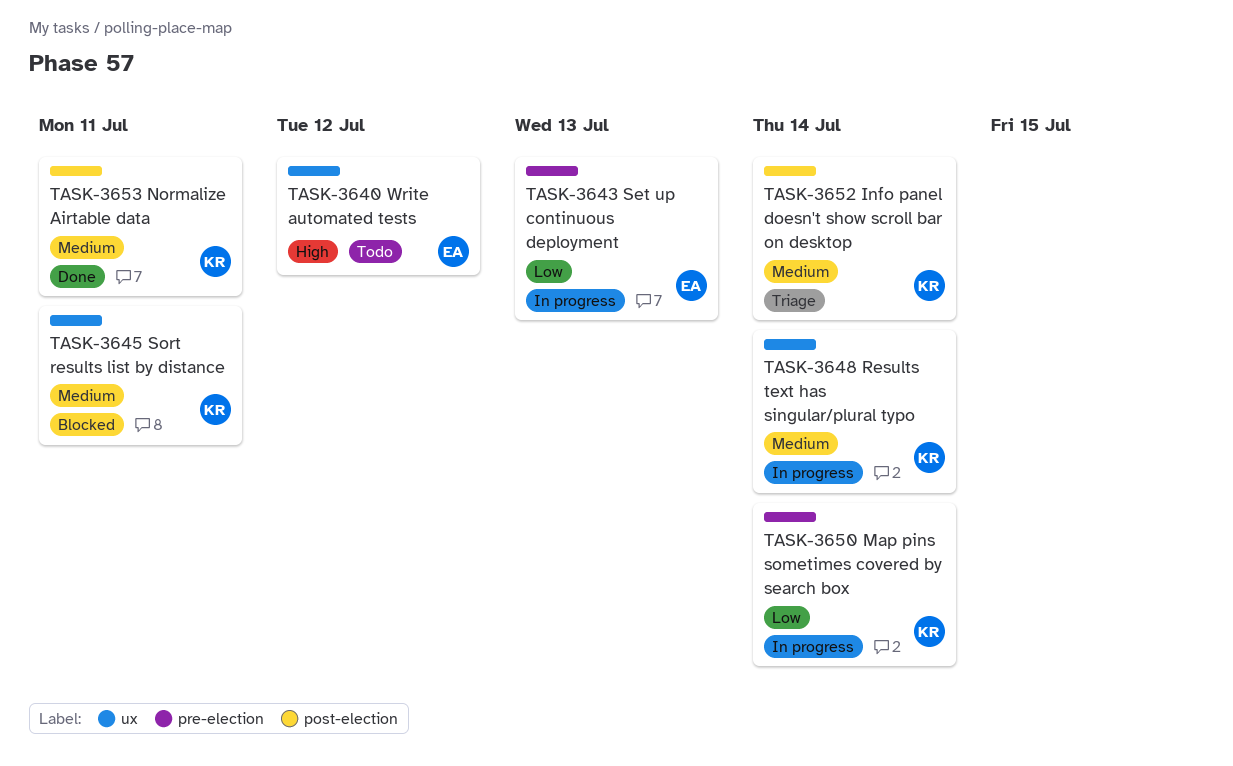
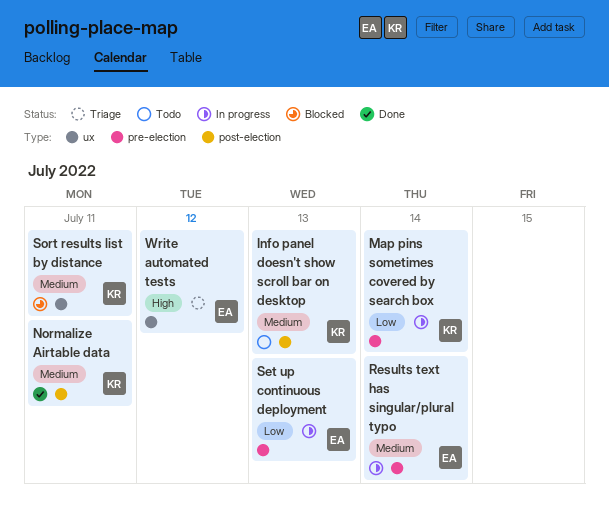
Info panel doesn't show scroll bar on desktop, status: Triage -> Todo
Info panel doesn't show scroll bar on desktop, due: Jul 14 -> Jul 13
Results text has singular/plural typo, owner: KR -> EA
Results text has singular/plural typo, label: ux -> pre-election
Write automated tests, status: Todo -> Triage

